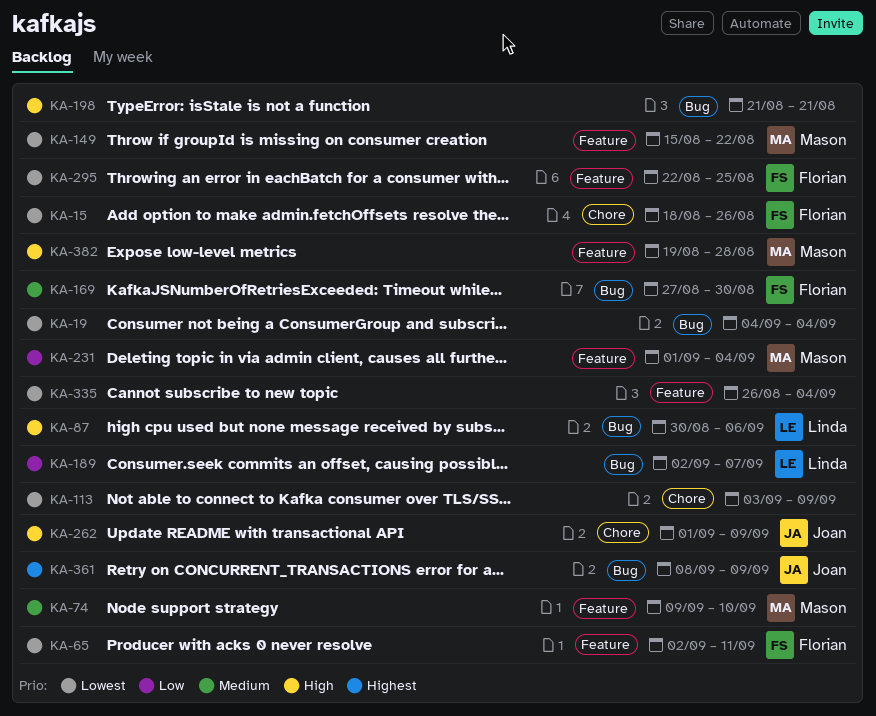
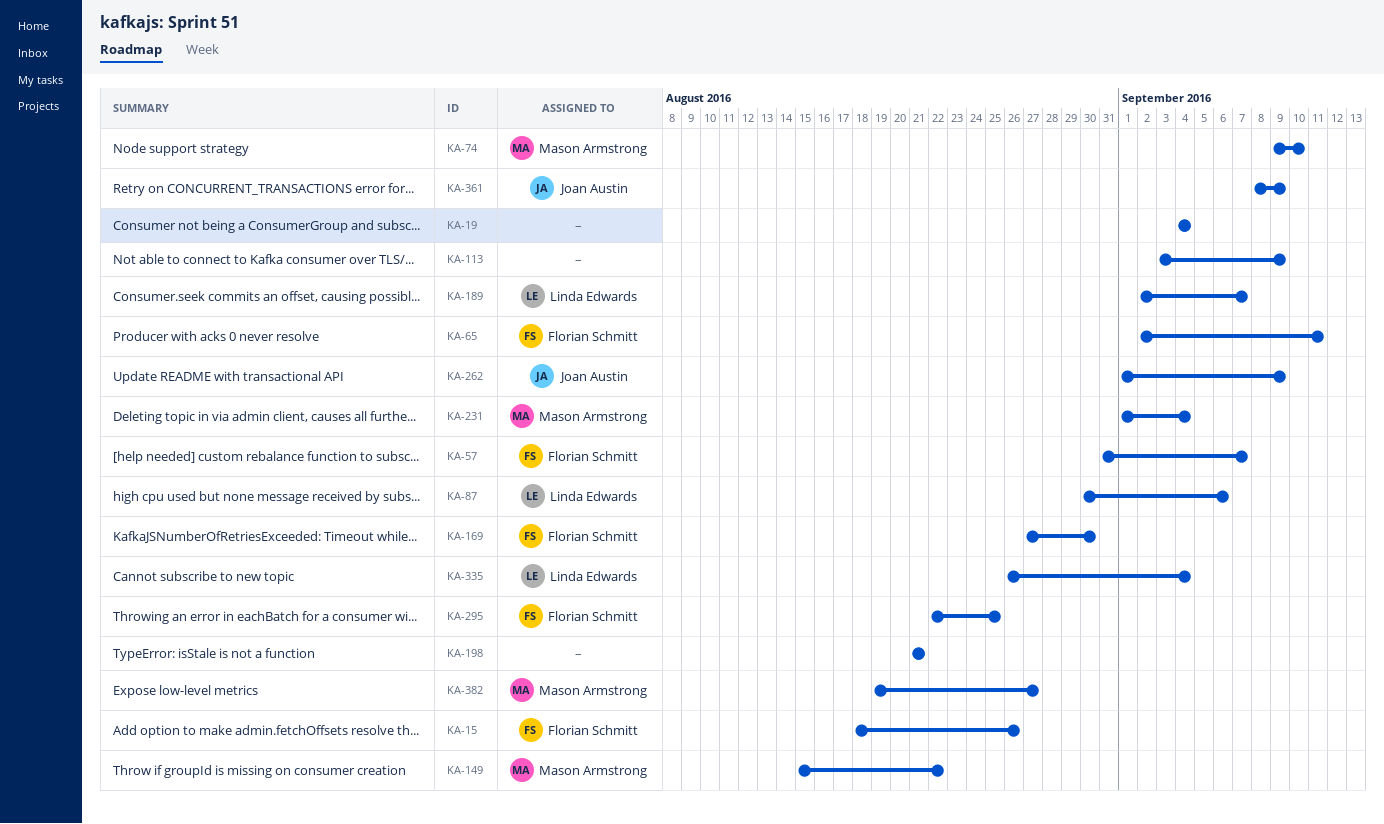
KA-57: none -> present
KA-335, owner: none -> Linda Edwards
KA-382, due: Aug 28 -> Aug 27

